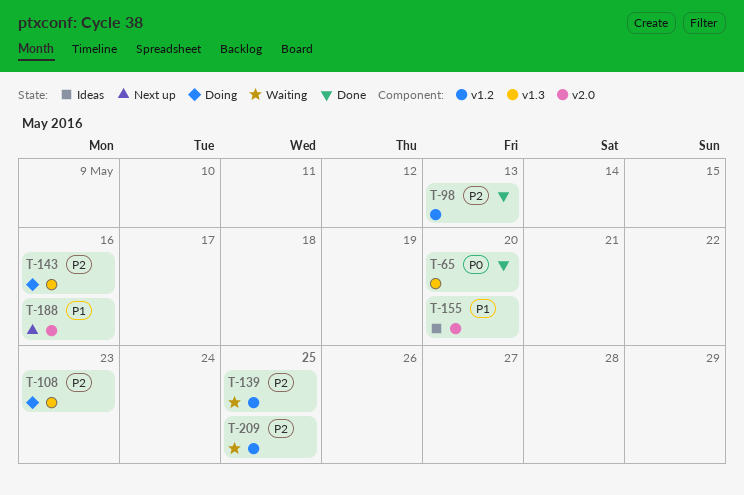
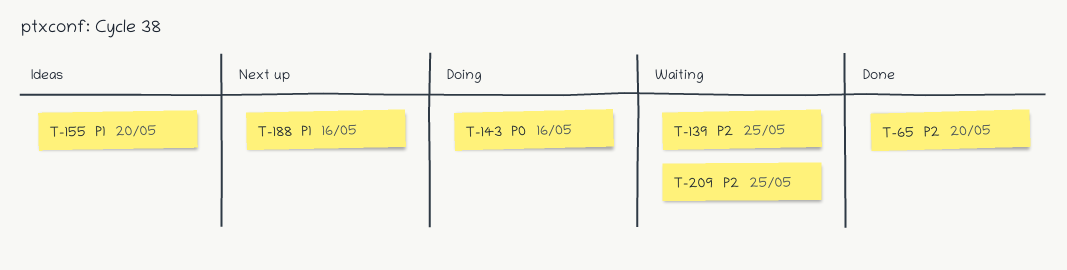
T-65, priority: P0 -> P2
T-98: present -> none
T-108: present -> none
T-143, priority: P2 -> P0

